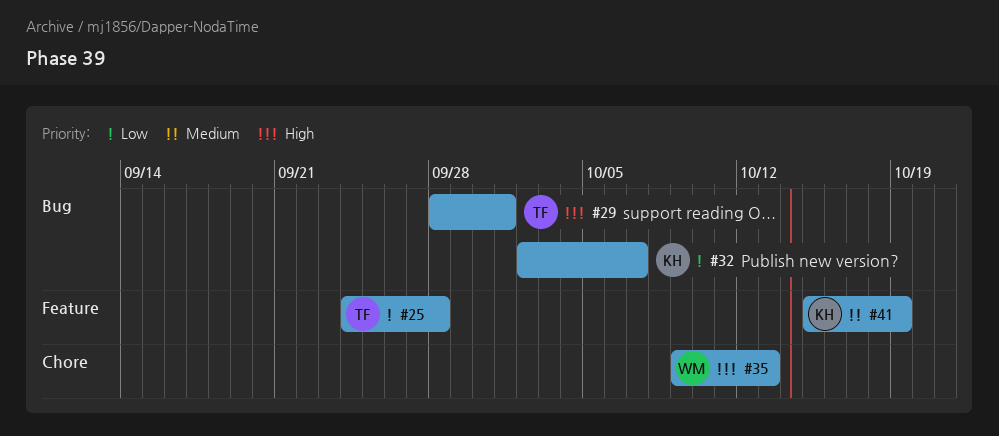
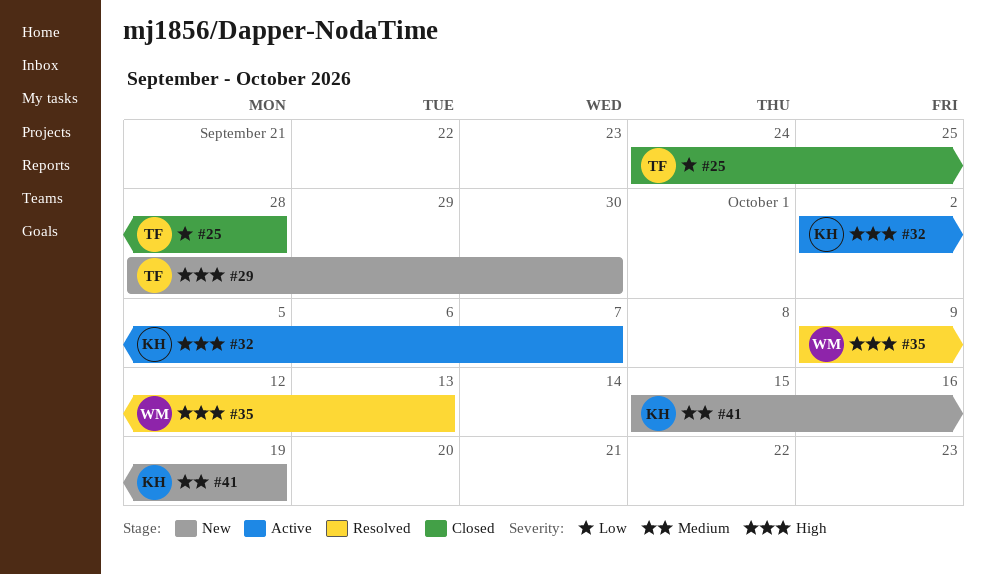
#29, due: Oct 1 -> Sep 30
#32, priority: Low -> High

